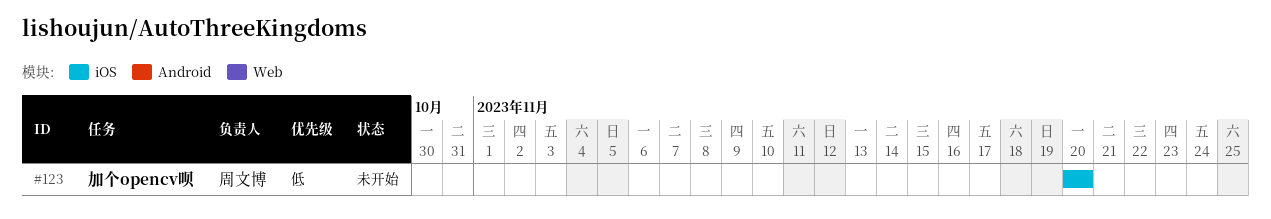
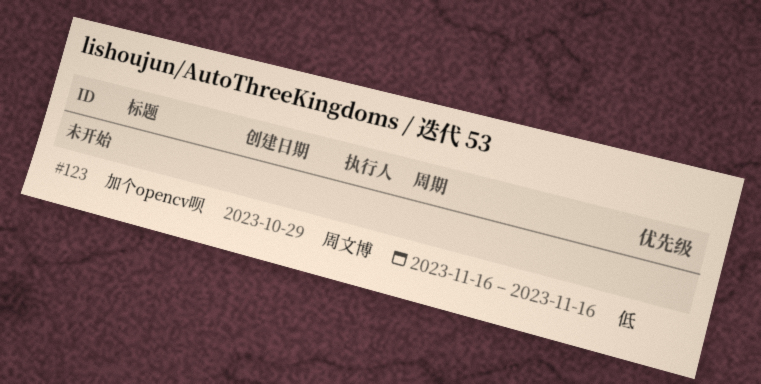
#123, start: Nov 20 -> Nov 16
#123, due: Nov 20 -> Nov 16

